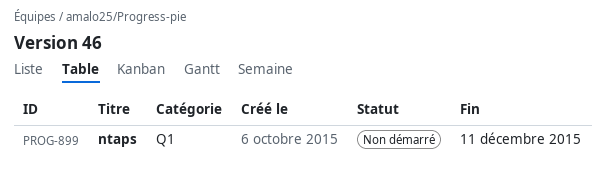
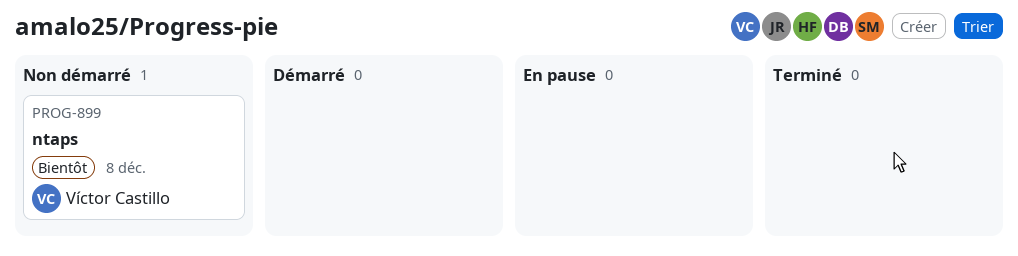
PROG-899, due: Dec 11 -> Dec 8

